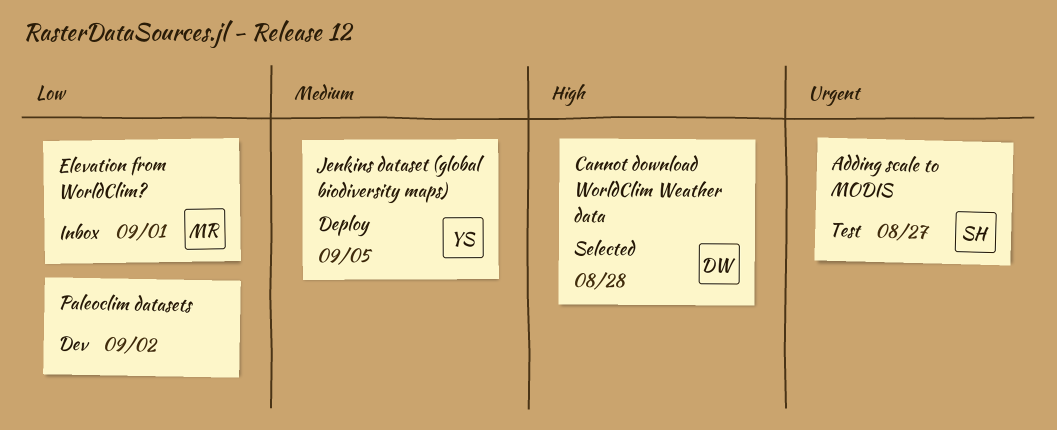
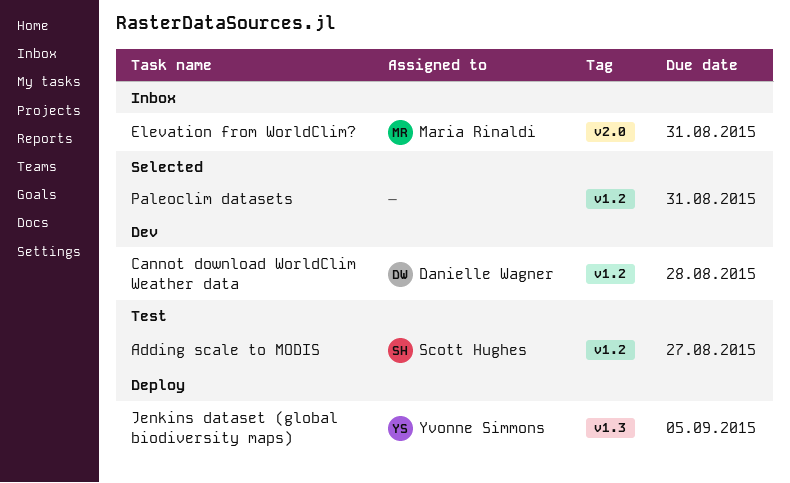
Cannot download WorldClim Weather data, status: Selected -> Dev
Elevation from WorldClim?, due: Sep 1 -> Aug 31
Paleoclim datasets, status: Dev -> Selected
Paleoclim datasets, due: Sep 2 -> Aug 31

